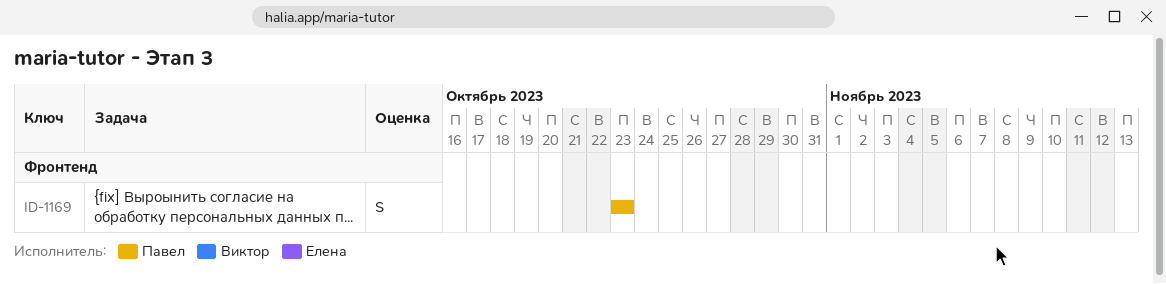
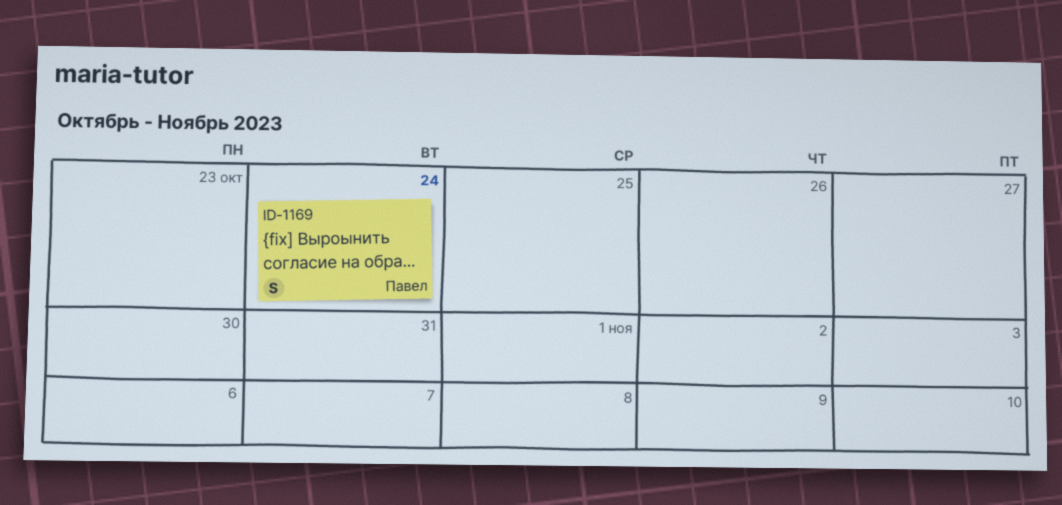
ID-1169, due: Oct 23 -> Oct 24

